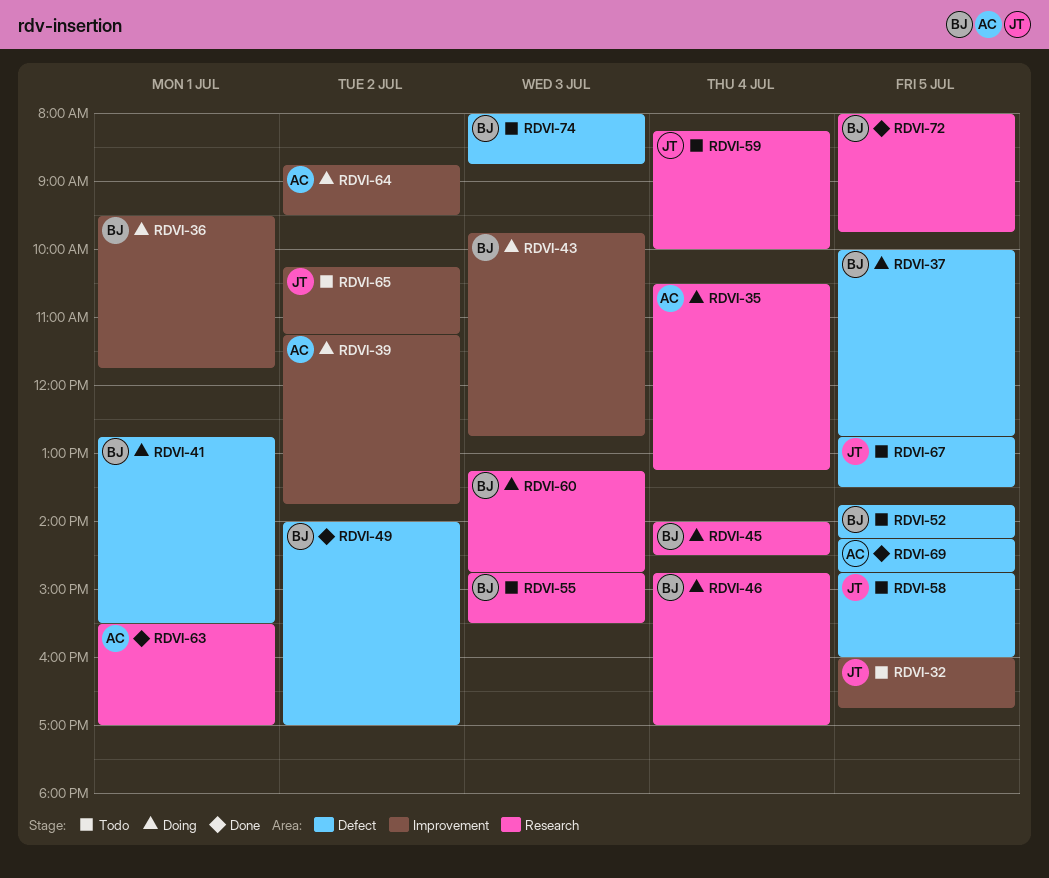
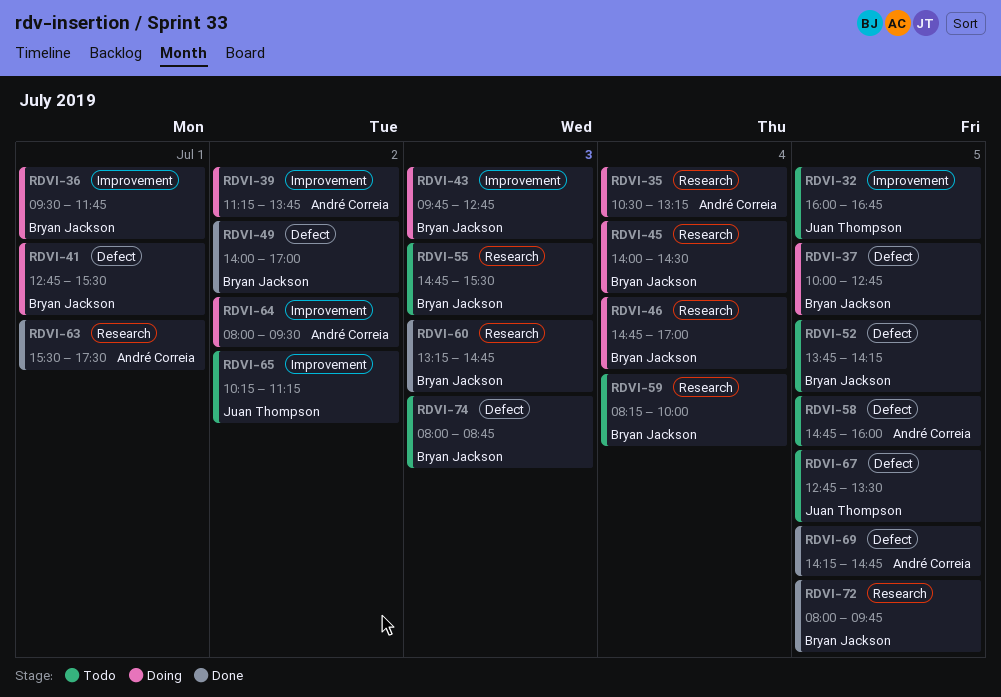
RDVI-58, owner: Juan Thompson -> André Correia
RDVI-59, owner: Juan Thompson -> Bryan Jackson
RDVI-60, status: Doing -> Done
RDVI-63, ends: 17:00 -> 17:30
RDVI-64, begins: 08:45 -> 08:00

